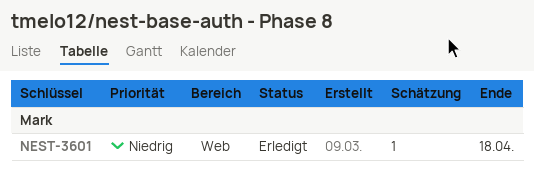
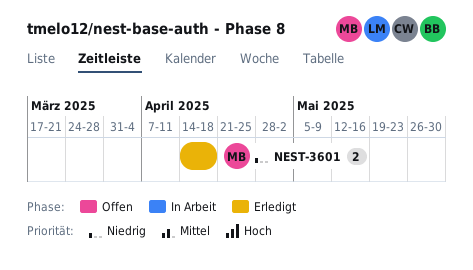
NEST-3601, estimate: 1 -> 2

